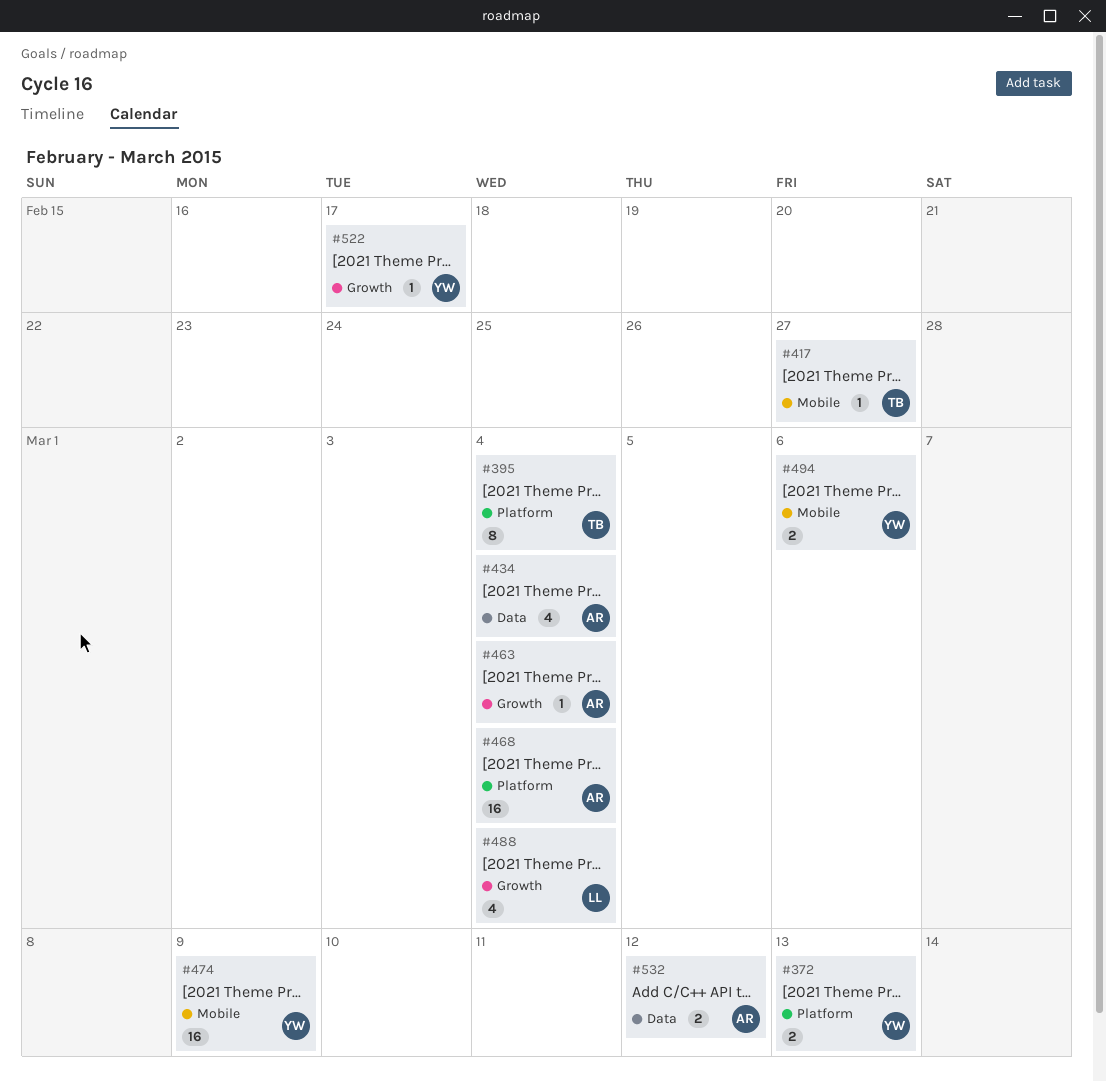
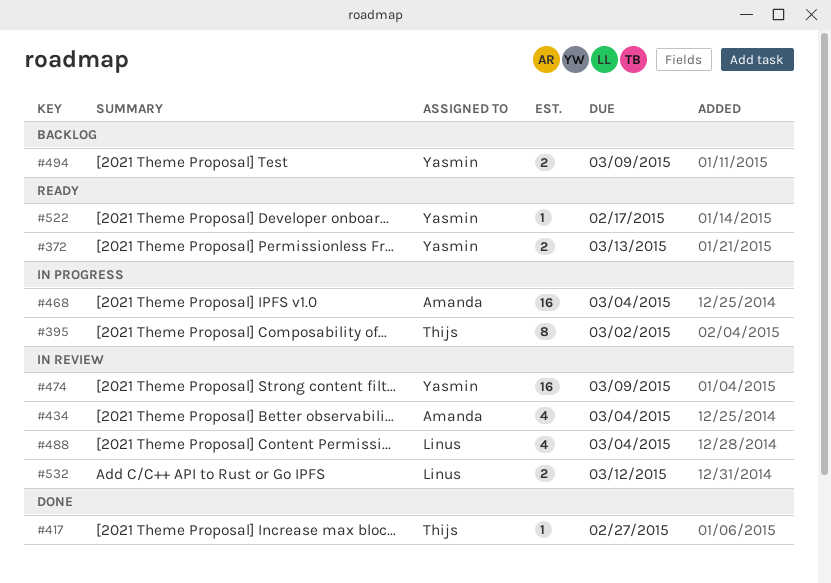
#395, due: Mar 4 -> Mar 2
#463: present -> none
#494, due: Mar 6 -> Mar 9
#532, owner: Amanda -> Linus

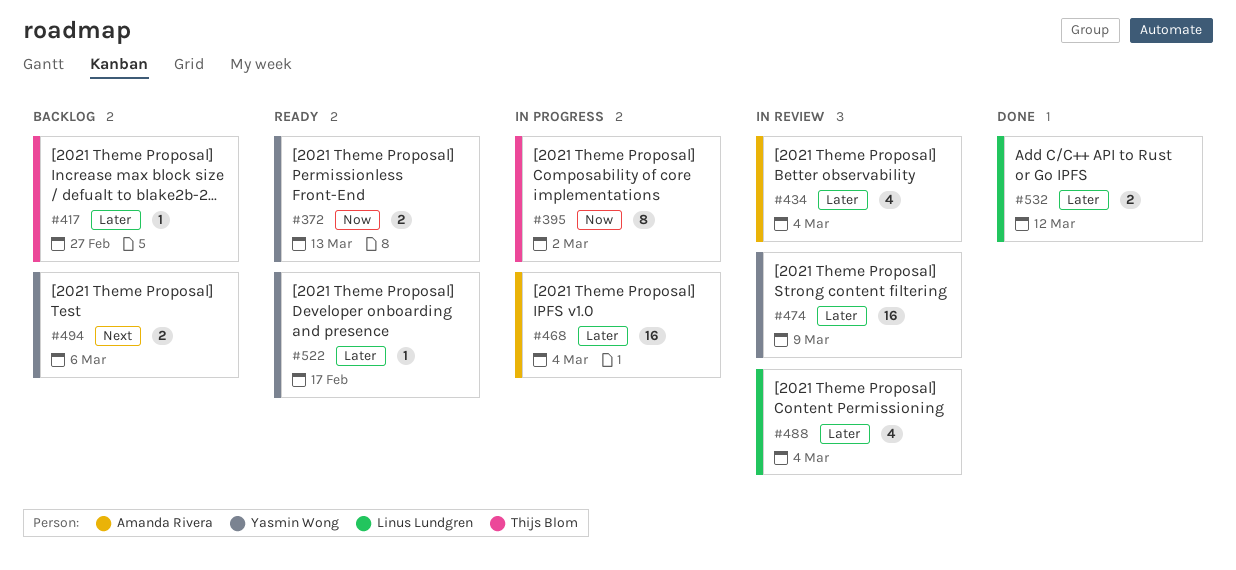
#417, status: Done -> Backlog
#494, due: Mar 9 -> Mar 6
#532, status: In review -> Done

